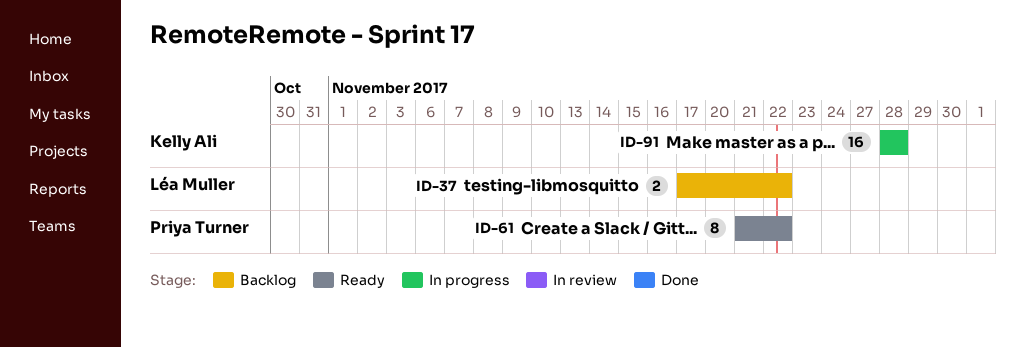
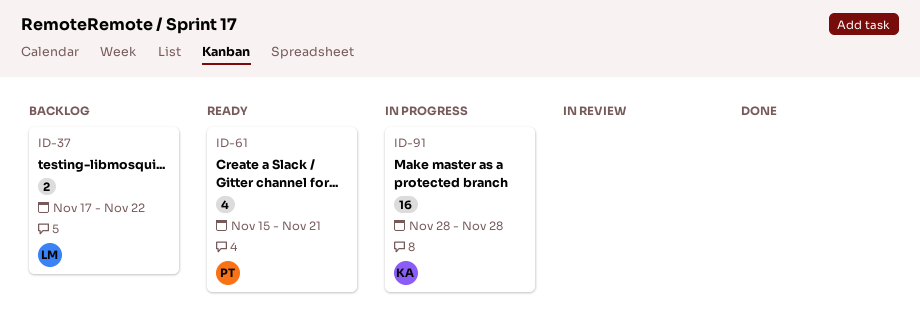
ID-61, estimate: 8 -> 4
ID-61, start: Nov 21 -> Nov 15
ID-61, due: Nov 22 -> Nov 21

